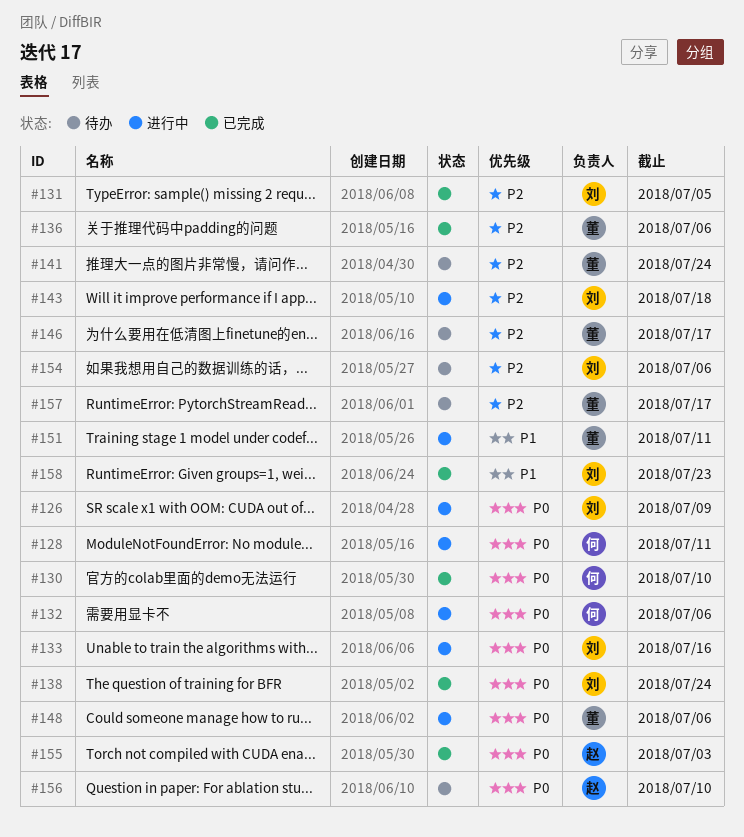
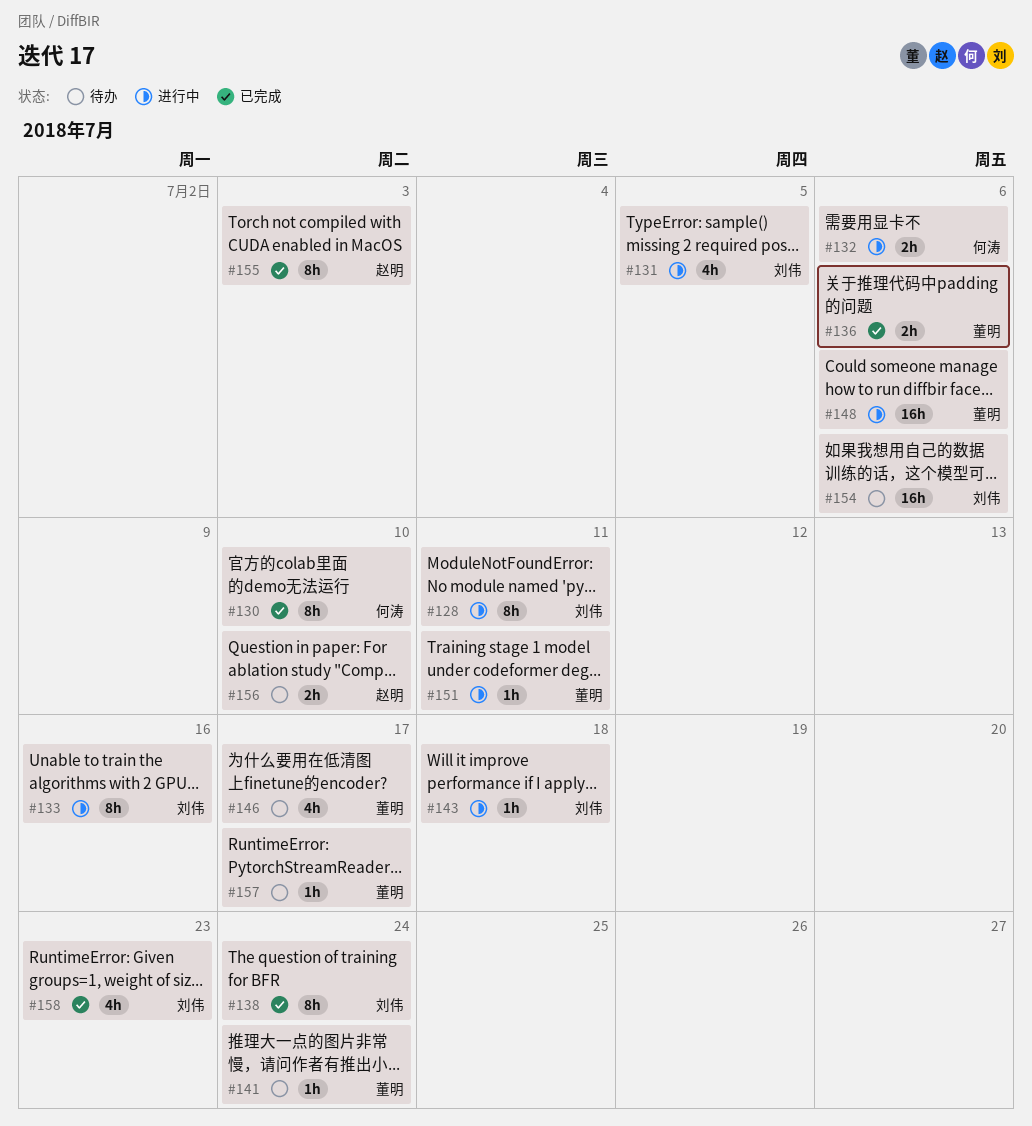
#126: present -> none
#128, owner: 何涛 -> 刘伟
#131, status: 已完成 -> 进行中

